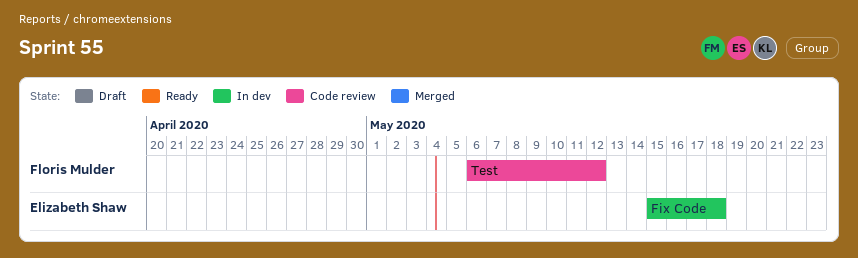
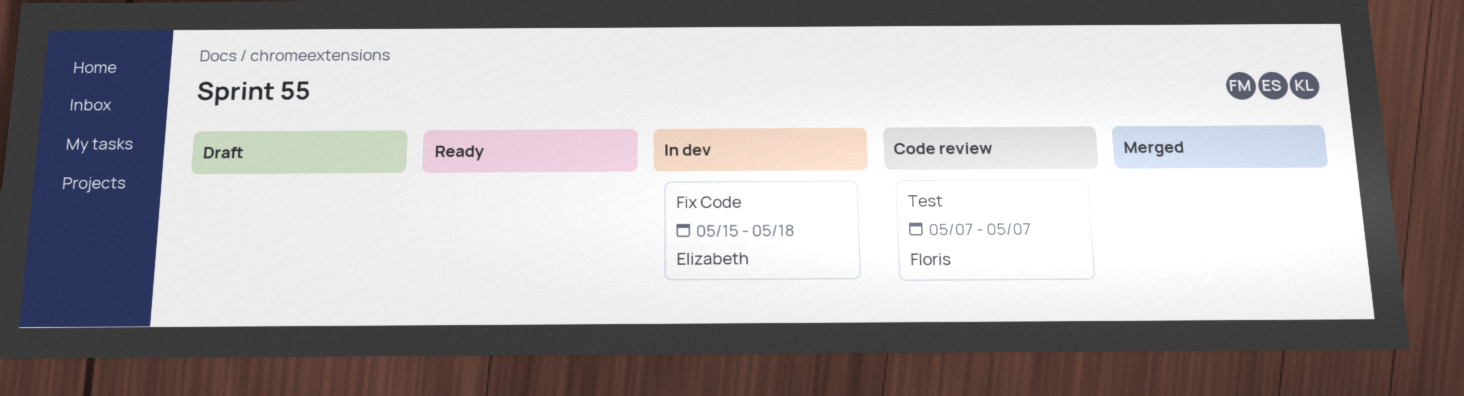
Test, start: May 6 -> May 7
Test, due: May 12 -> May 7

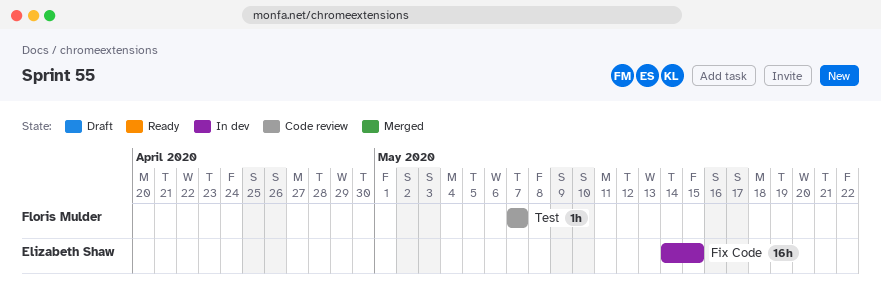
Fix Code, start: May 15 -> May 14
Fix Code, due: May 18 -> May 15

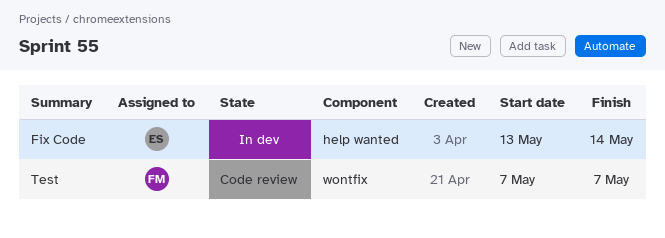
Fix Code, start: May 14 -> May 13
Fix Code, due: May 15 -> May 14

